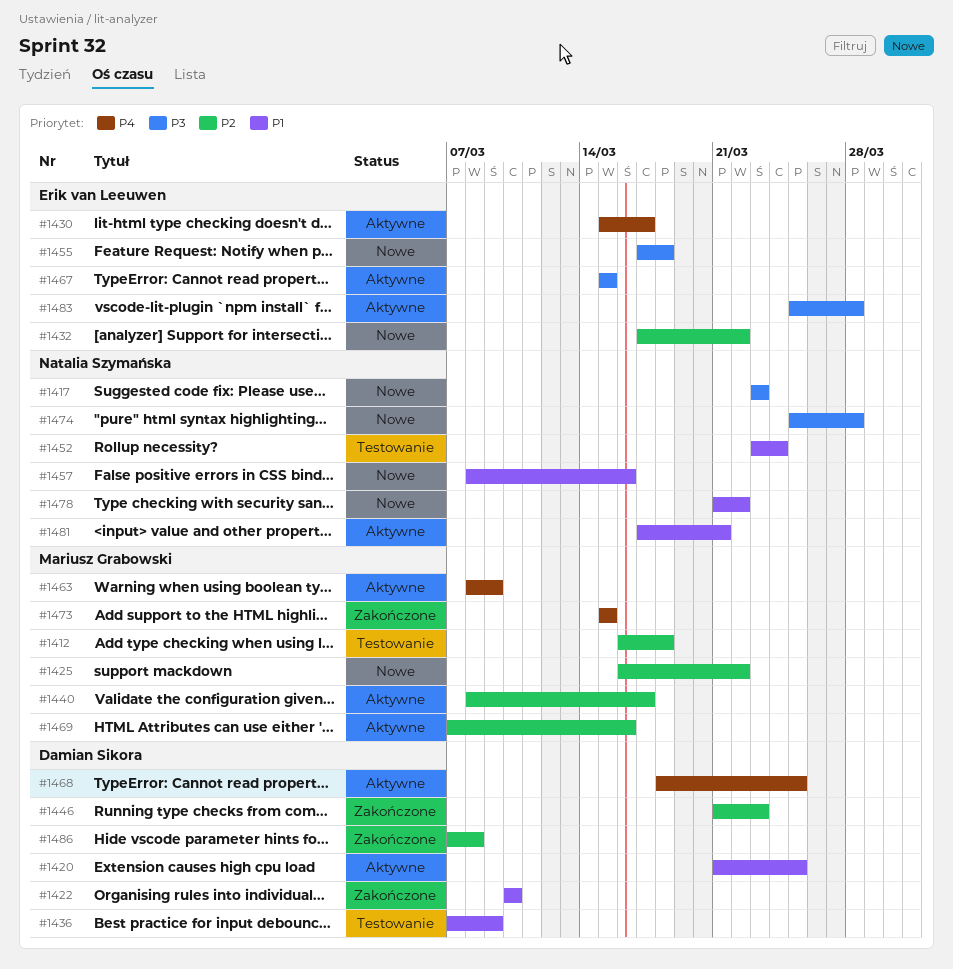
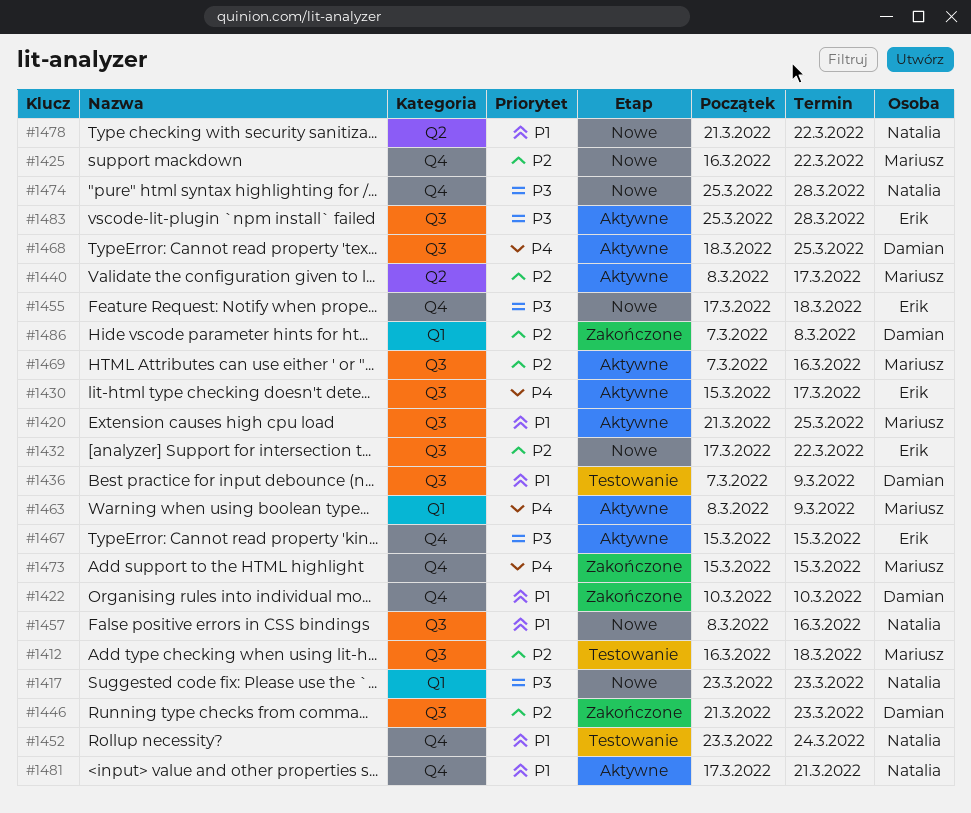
#1420, owner: Damian Sikora -> Mariusz Grabowski

